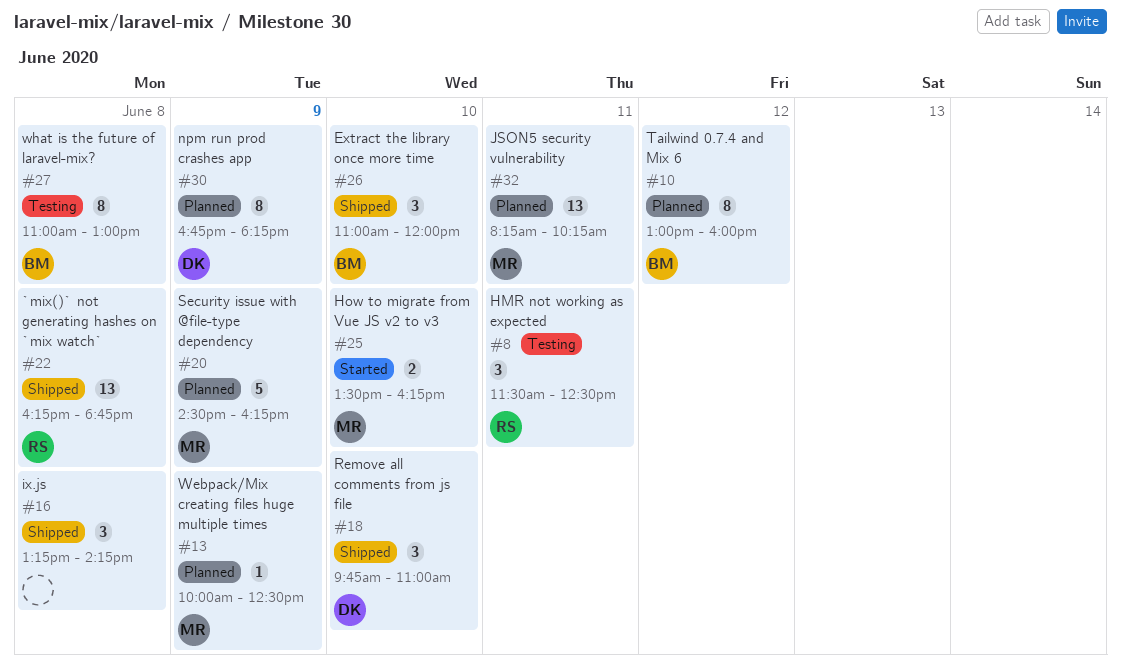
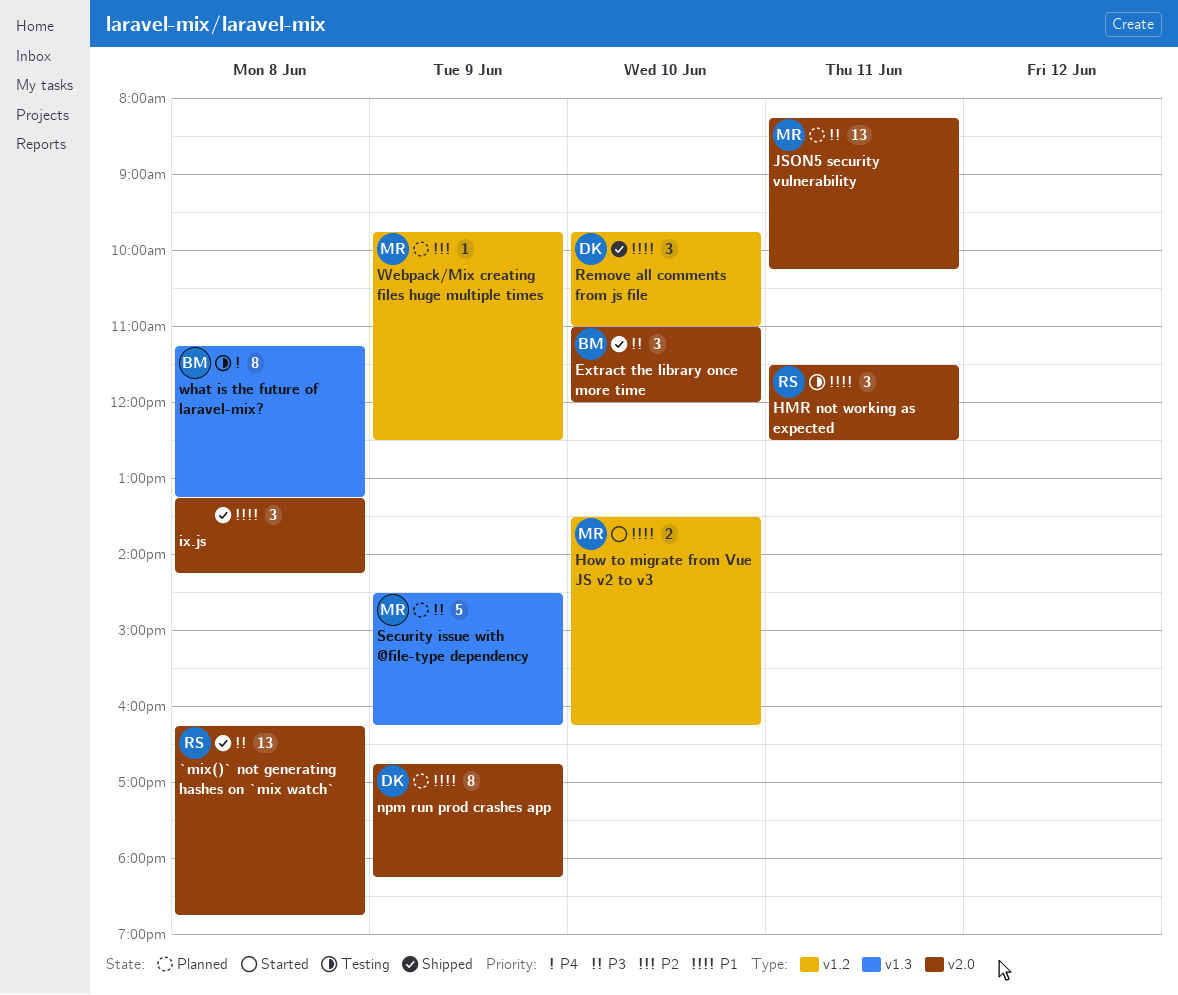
Tailwind 0.7.4 and Mix 6: present -> none
Webpack/Mix creating files huge multiple times, begins: 10:00 -> 09:45
what is the future of laravel-mix?, begins: 11:00 -> 11:15
what is the future of laravel-mix?, ends: 13:00 -> 13:15

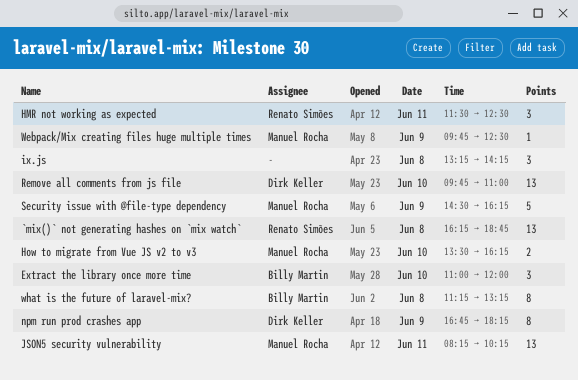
Remove all comments from js file, estimate: 3 -> 13

